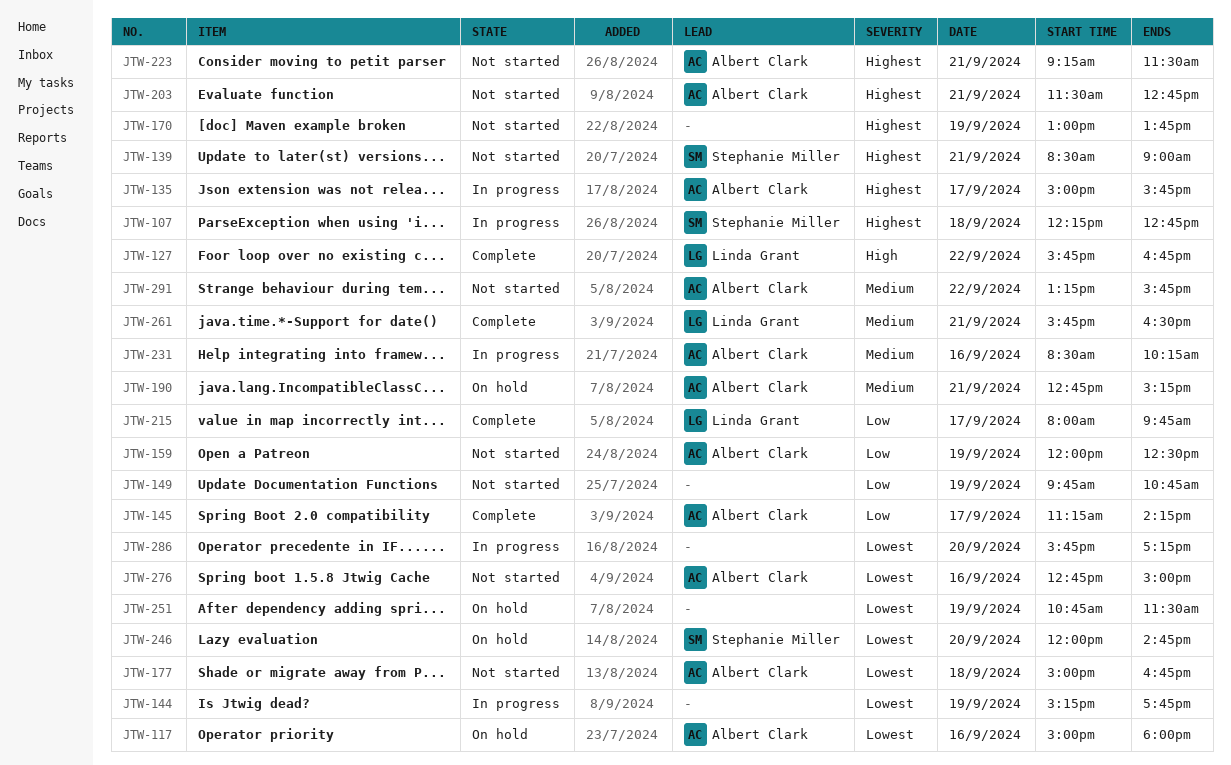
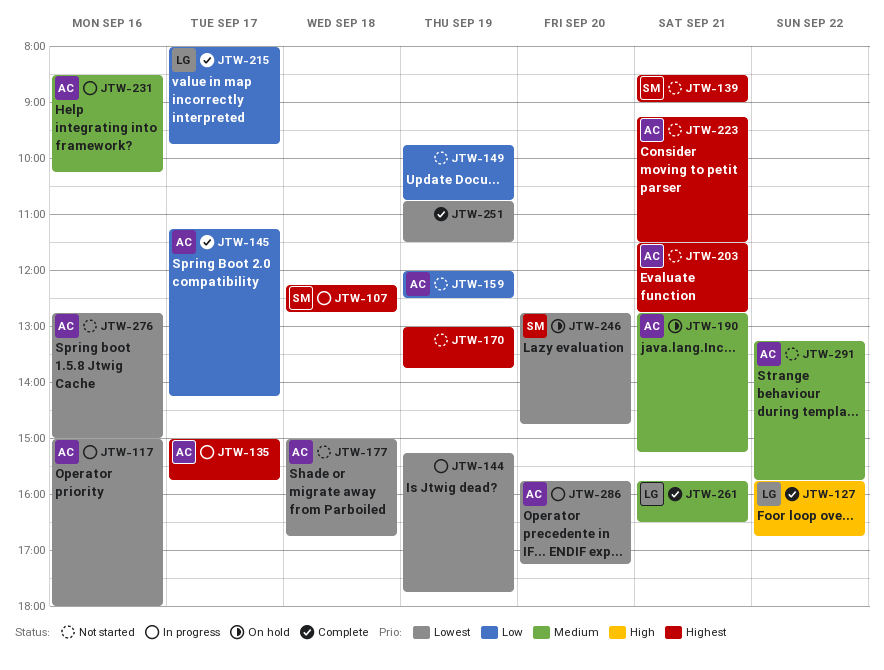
JTW-117, status: On hold -> In progress
JTW-246, begins: 12:00 -> 12:45
JTW-251, status: On hold -> Complete
JTW-286, owner: none -> Albert Clark

